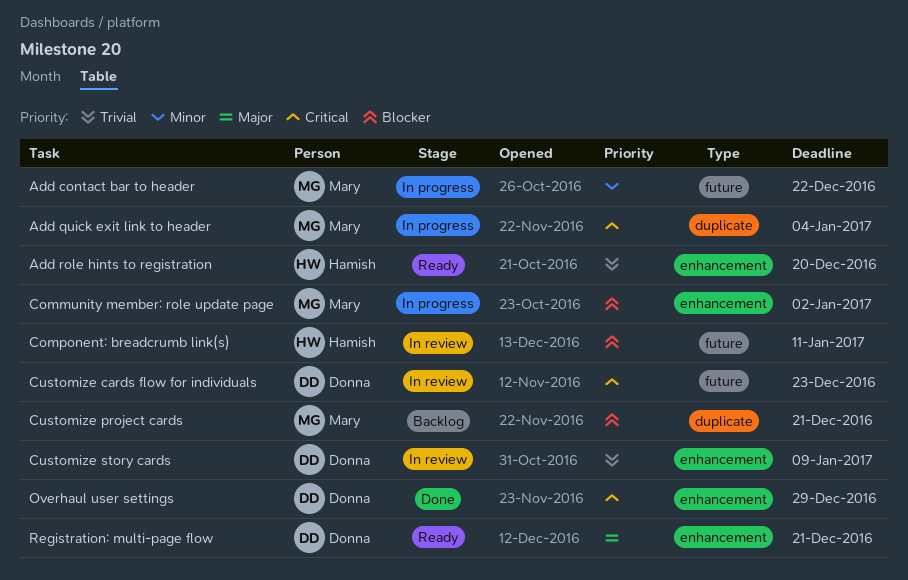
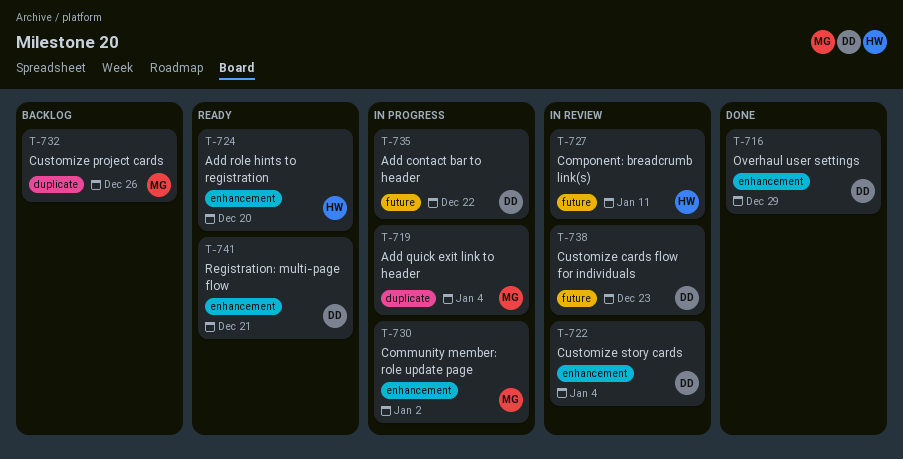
Add contact bar to header, owner: Mary -> Donna
Customize project cards, due: Dec 21 -> Dec 26
Customize story cards, due: Jan 9 -> Jan 4

